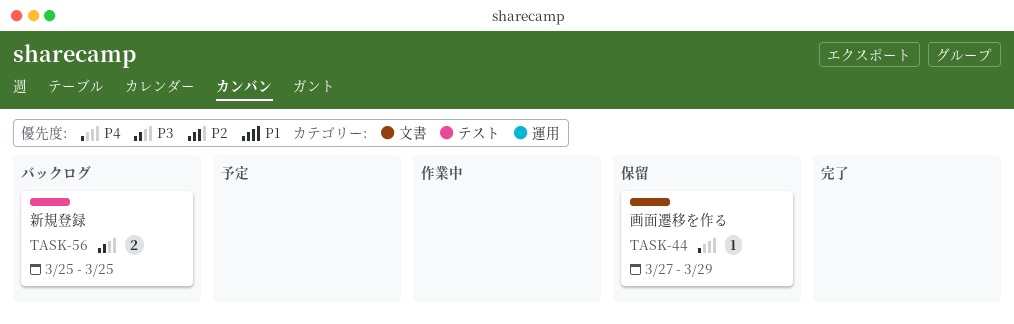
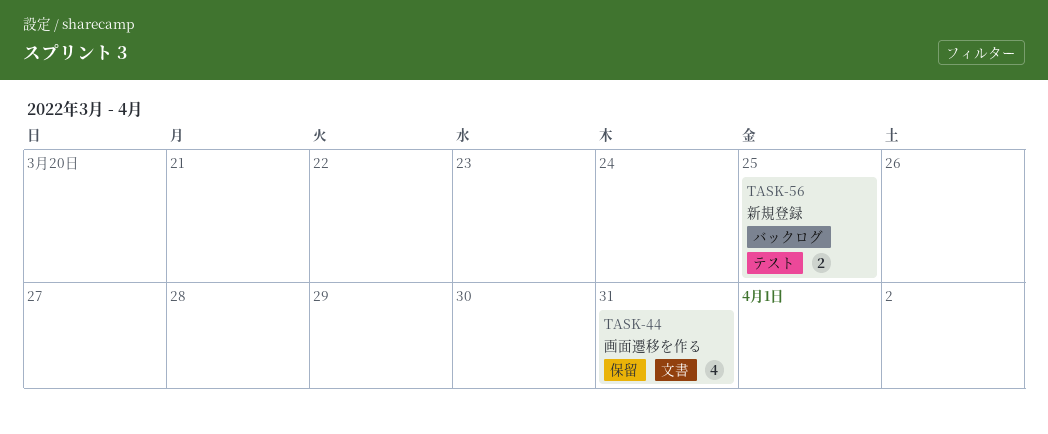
TASK-44, estimate: 1 -> 4
TASK-44, due: Mar 29 -> Mar 31

